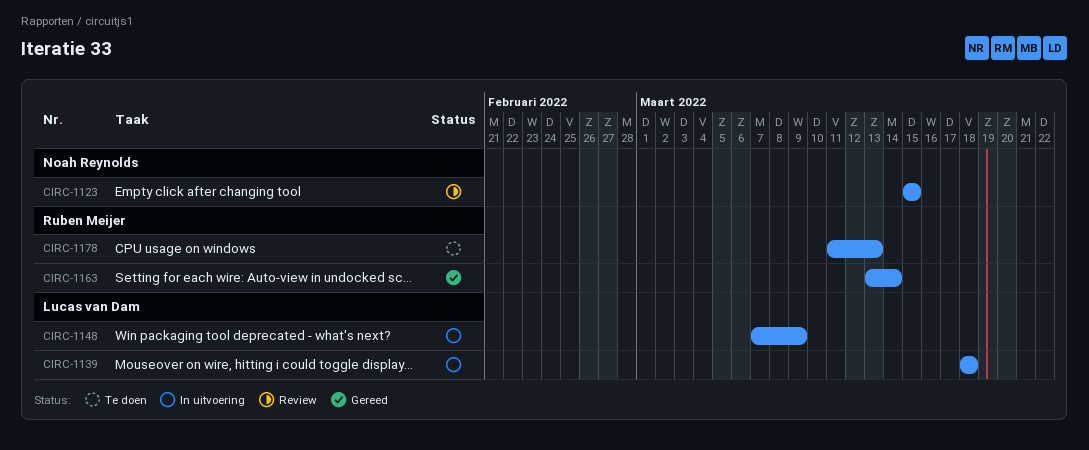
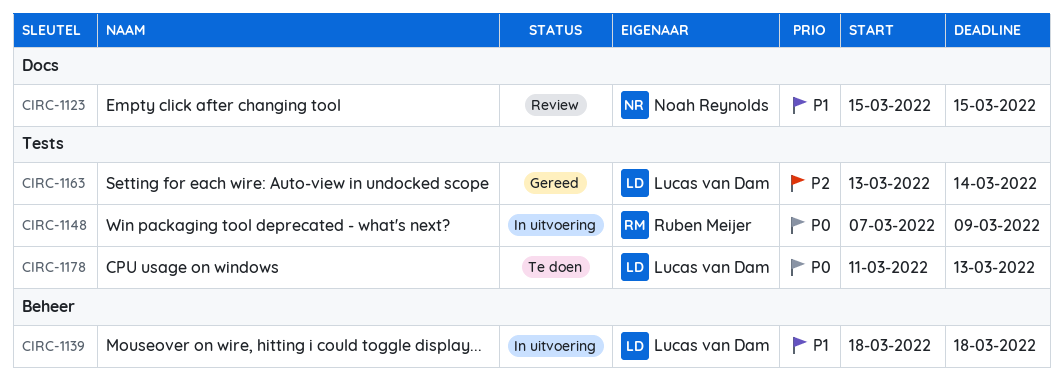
CIRC-1148, owner: Lucas van Dam -> Ruben Meijer
CIRC-1163, owner: Ruben Meijer -> Lucas van Dam
CIRC-1178, owner: Ruben Meijer -> Lucas van Dam

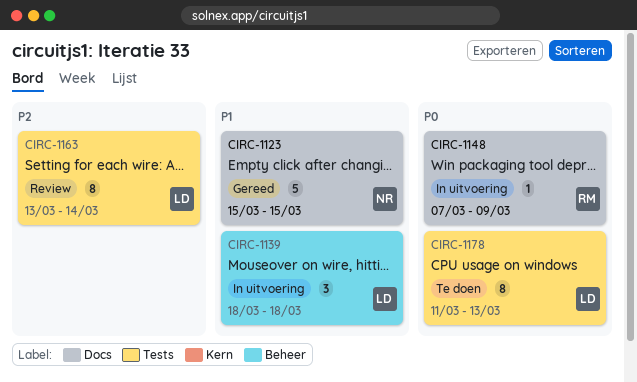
CIRC-1123, status: Review -> Gereed
CIRC-1148, label: Tests -> Docs
CIRC-1163, status: Gereed -> Review

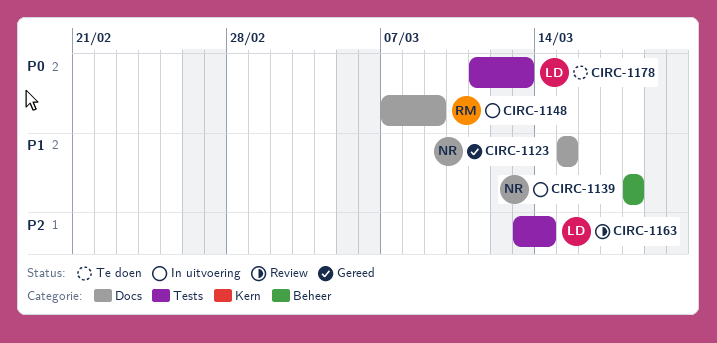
CIRC-1139, owner: LD -> NR

